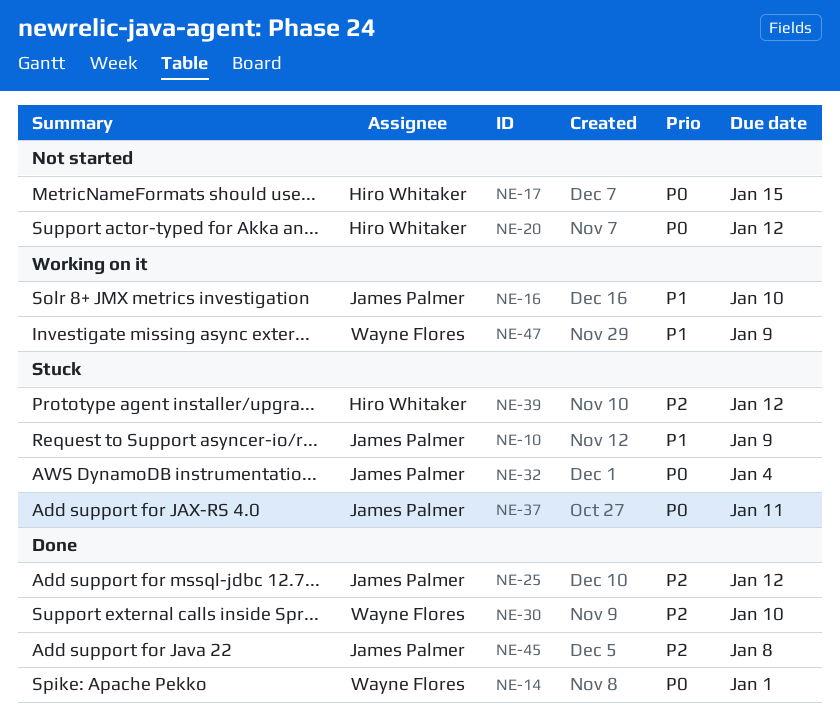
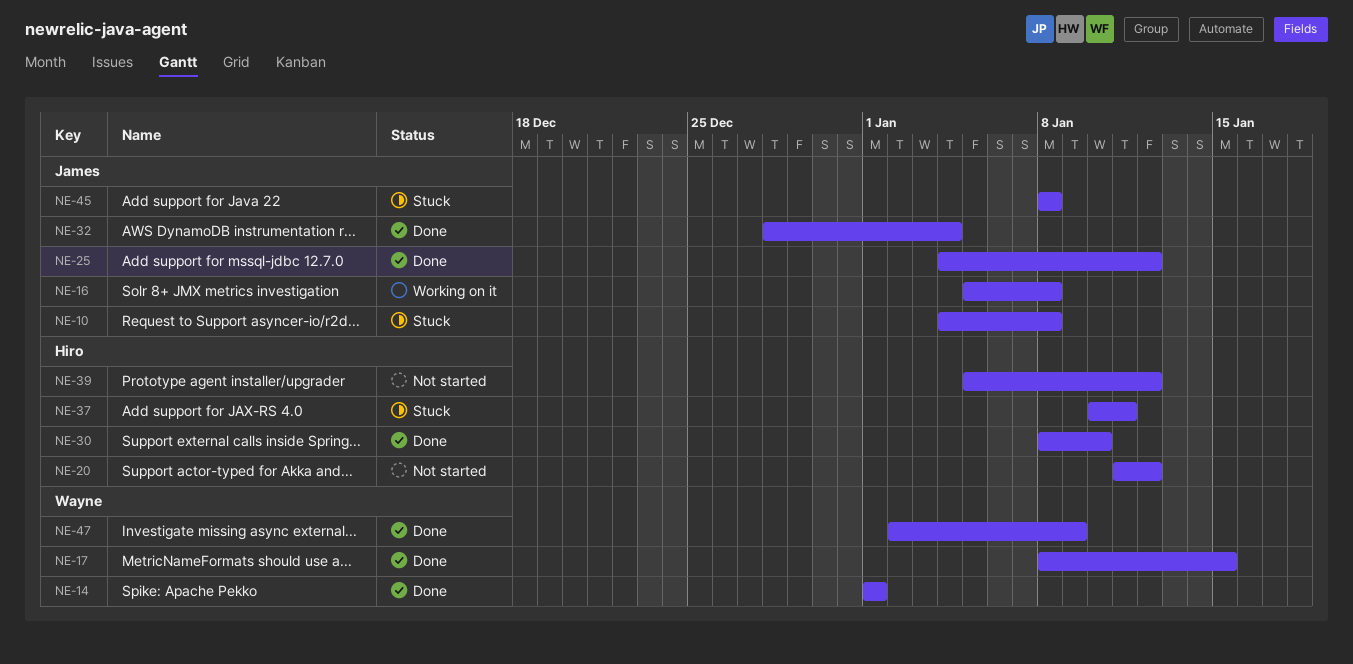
NE-10, due: Jan 9 -> Jan 8
NE-16, due: Jan 10 -> Jan 8
NE-17, status: Not started -> Done
NE-17, owner: Hiro Whitaker -> Wayne Flores
NE-30, owner: Wayne Flores -> Hiro Whitaker
NE-32, status: Stuck -> Done
NE-37, owner: James Palmer -> Hiro Whitaker
NE-39, status: Stuck -> Not started
NE-45, status: Done -> Stuck
NE-47, status: Working on it -> Done

